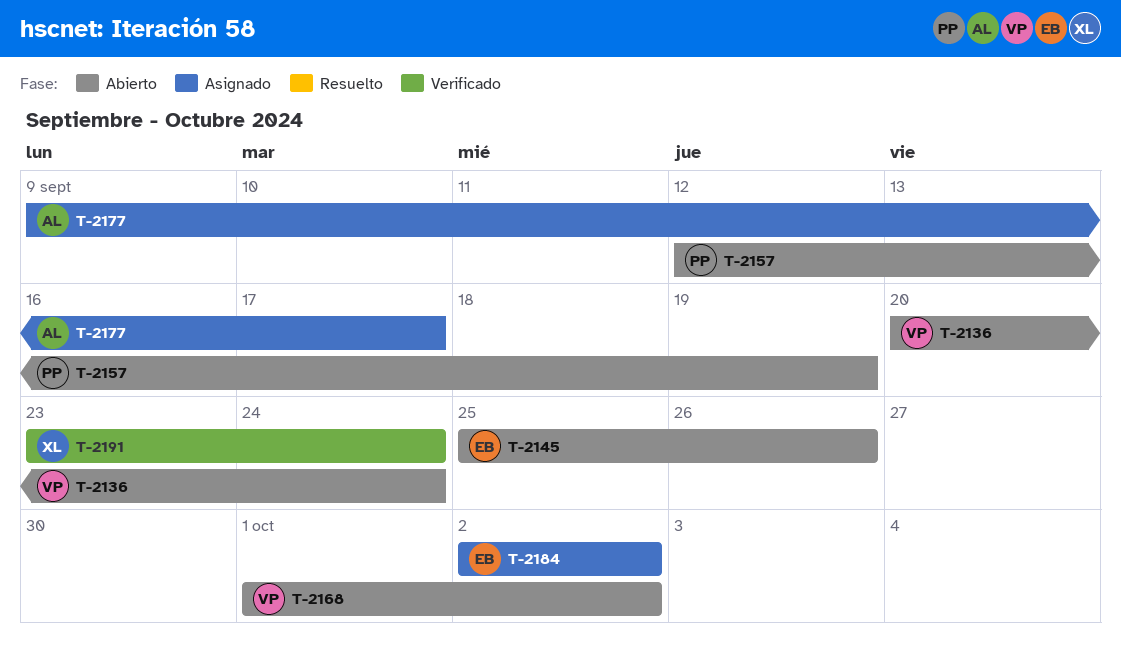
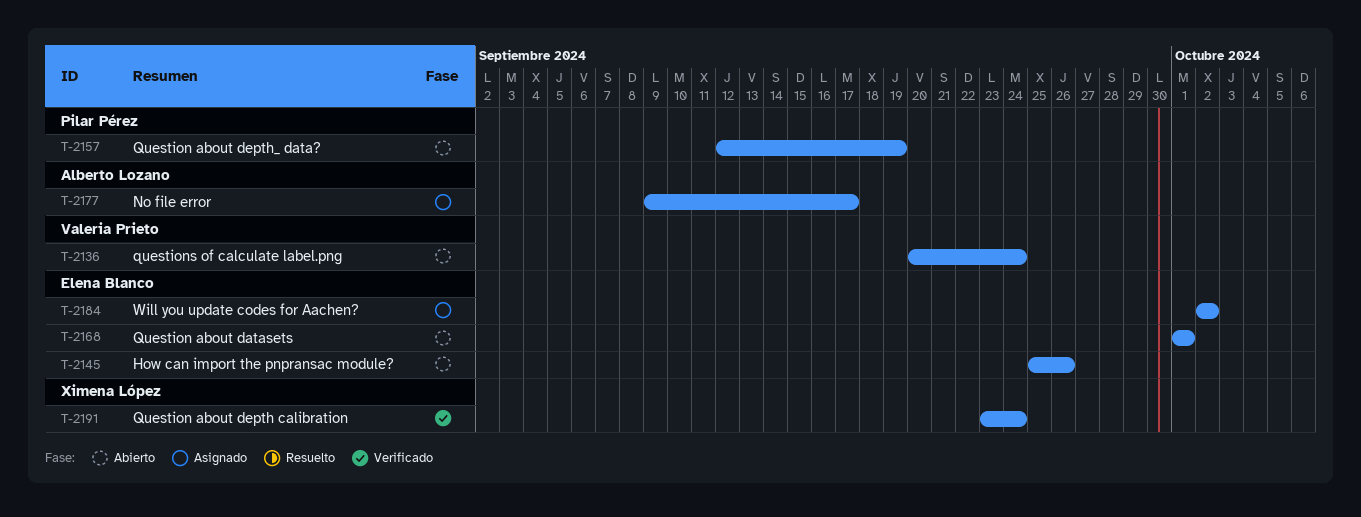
T-2168, owner: Valeria Prieto -> Elena Blanco
T-2168, due: Oct 2 -> Oct 1

